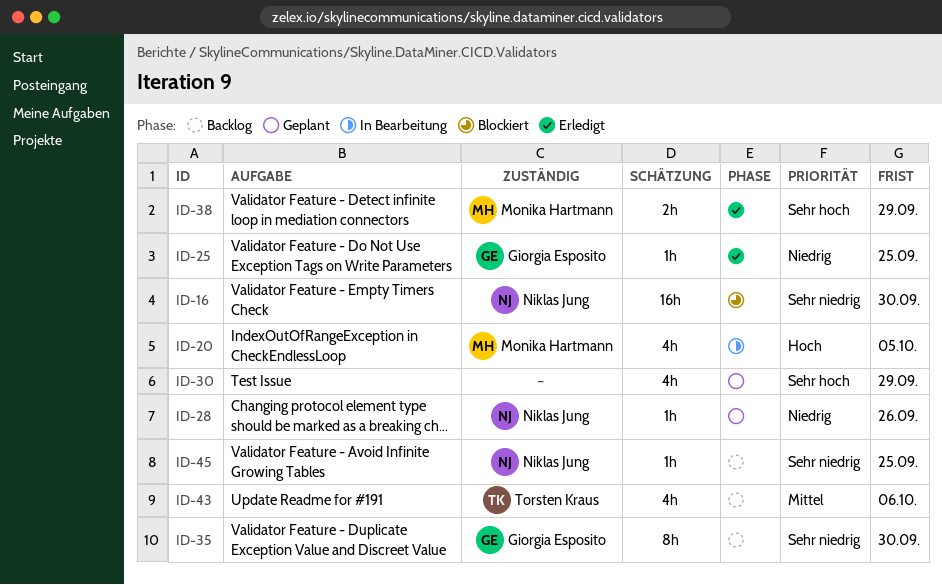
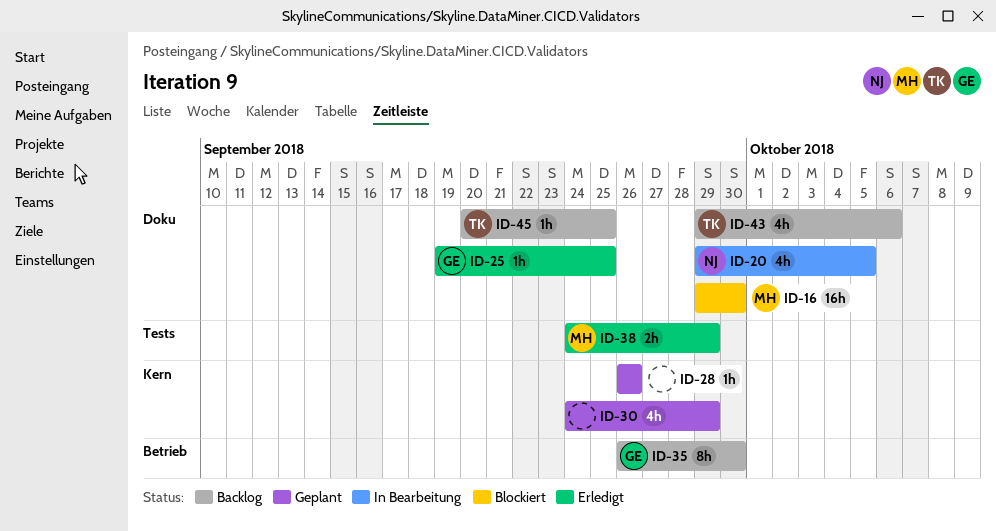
ID-16, owner: Niklas Jung -> Monika Hartmann
ID-20, owner: Monika Hartmann -> Niklas Jung
ID-28, owner: Niklas Jung -> none
ID-45, owner: Niklas Jung -> Torsten Kraus

